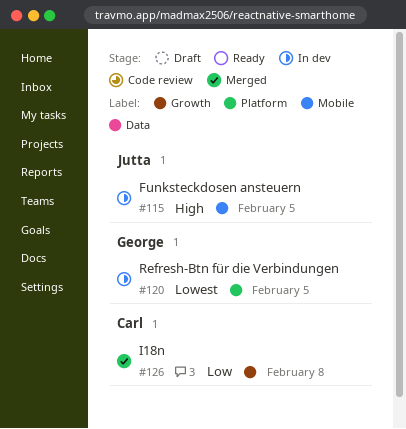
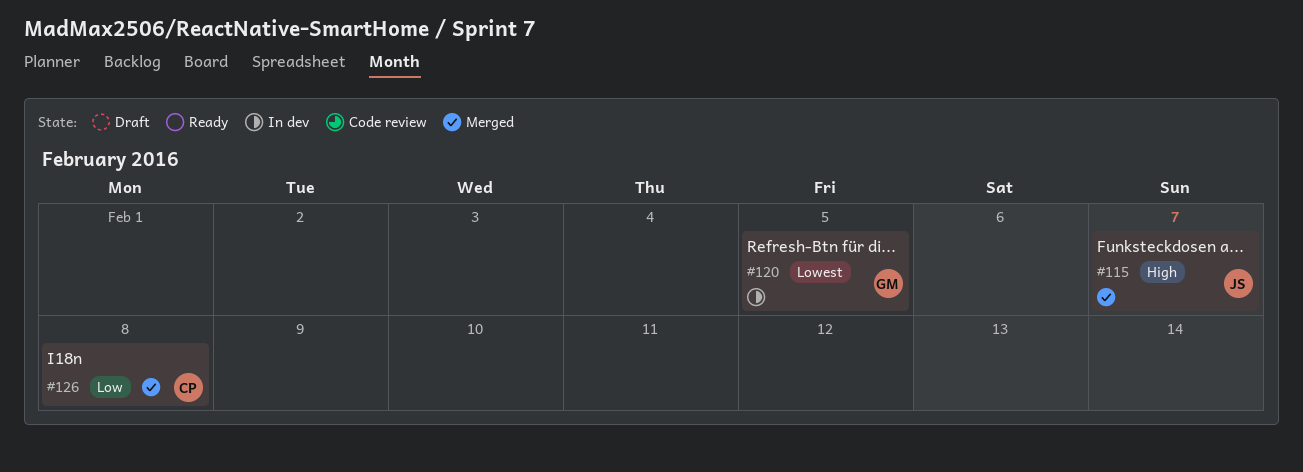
#115, status: In dev -> Merged
#115, due: Feb 5 -> Feb 7

